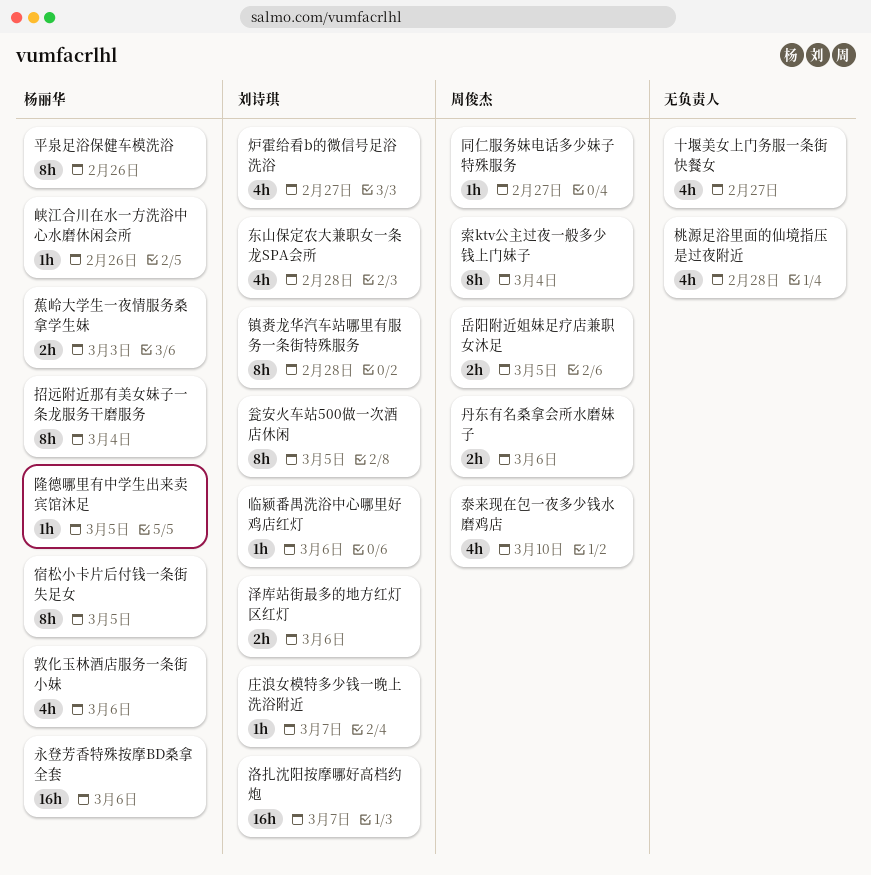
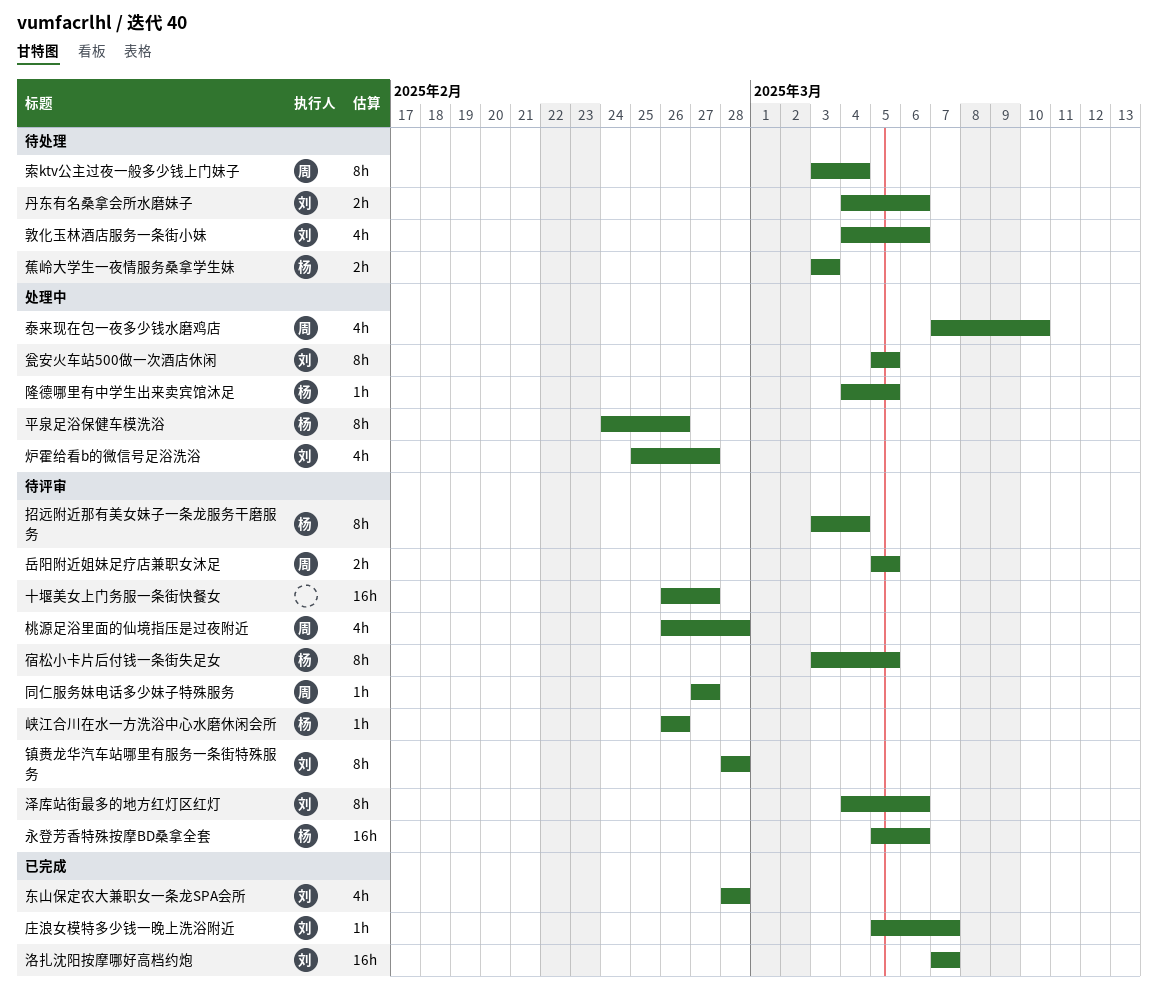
临颍番禺洗浴中心哪里好鸡店红灯: present -> none
丹东有名桑拿会所水磨妹子, owner: 周俊杰 -> 刘诗琪
十堰美女上门务服一条街快餐女, estimate: 4h -> 16h
敦化玉林酒店服务一条街小妹, owner: 杨丽华 -> 刘诗琪
桃源足浴里面的仙境指压是过夜附近, owner: none -> 周俊杰
泽库站街最多的地方红灯区红灯, estimate: 2h -> 8h

